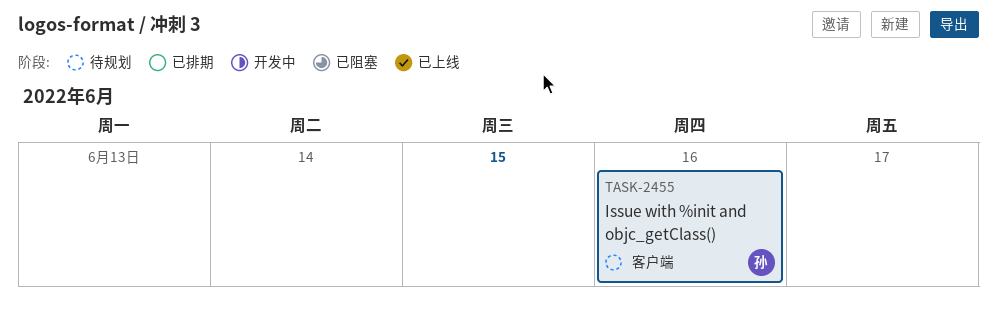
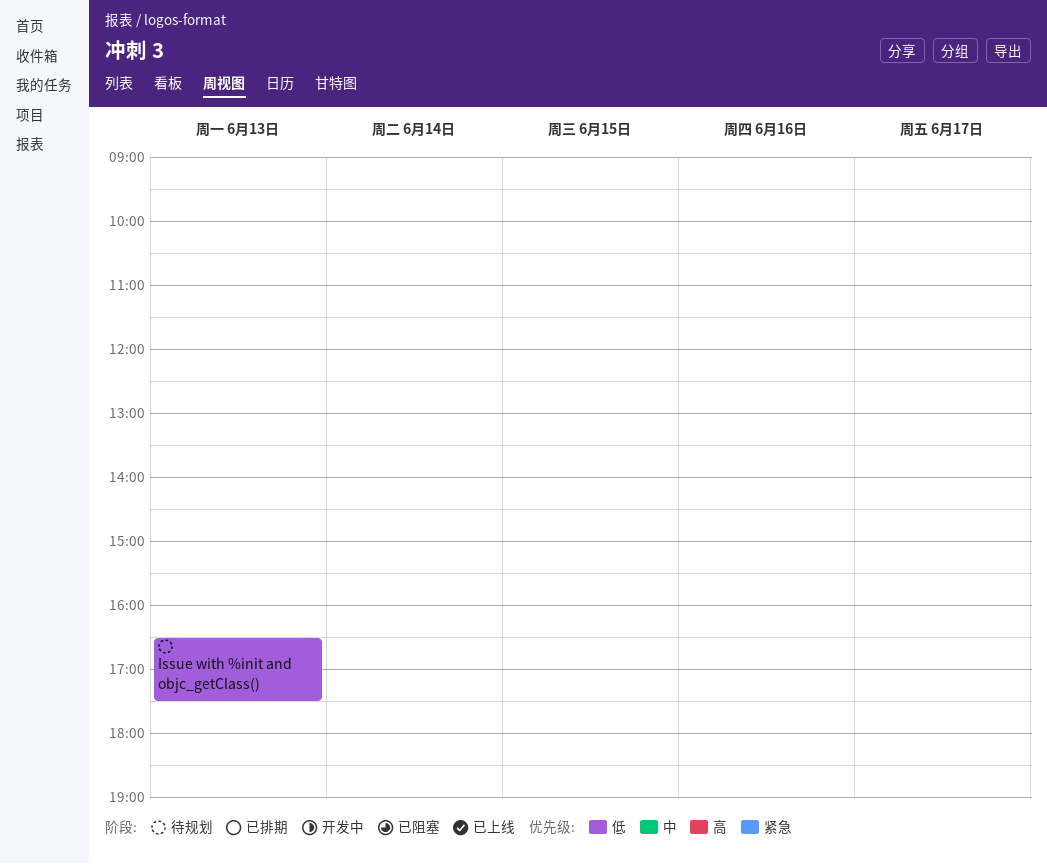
Issue with %init and objc_getClass(), day: Jun 16 -> Jun 13

